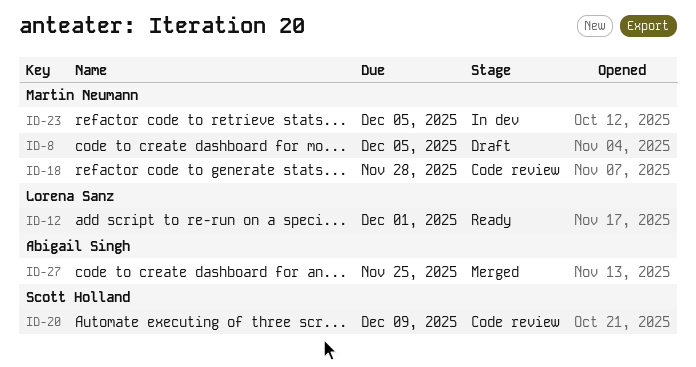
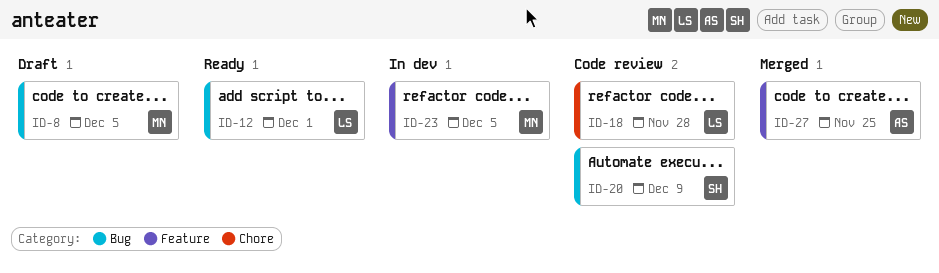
ID-18, owner: Martin Neumann -> Lorena Sanz

